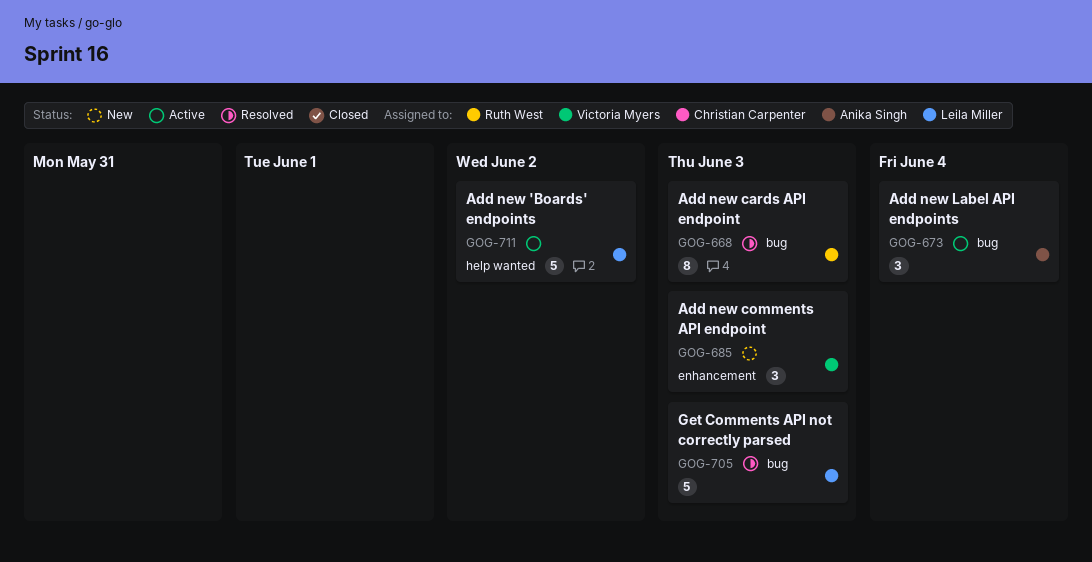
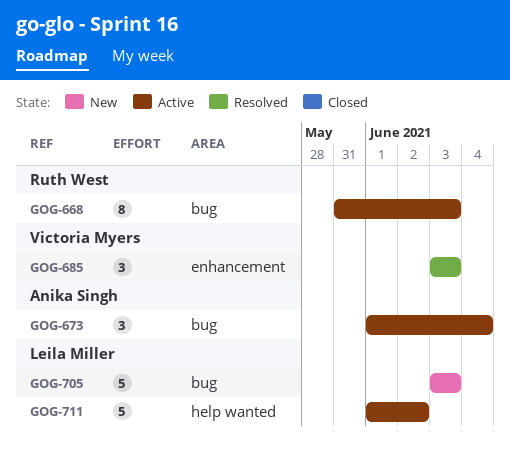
GOG-668, status: Resolved -> Active
GOG-685, status: New -> Resolved
GOG-705, status: Resolved -> New

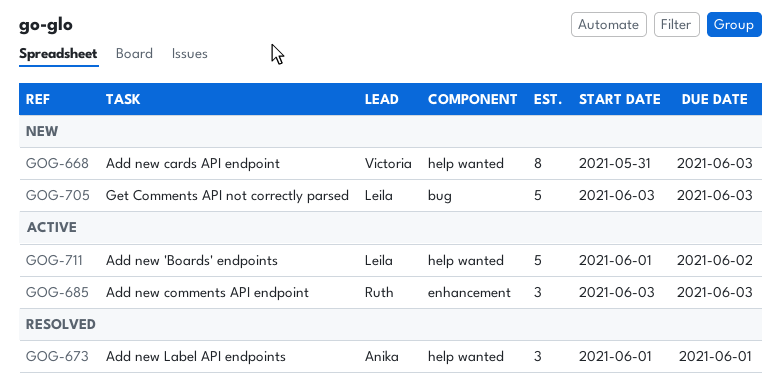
GOG-668, status: Active -> New
GOG-668, owner: Ruth West -> Victoria Myers
GOG-668, label: bug -> help wanted
GOG-673, status: Active -> Resolved
GOG-673, label: bug -> help wanted
GOG-673, due: Jun 4 -> Jun 1
GOG-685, status: Resolved -> Active
GOG-685, owner: Victoria Myers -> Ruth West

